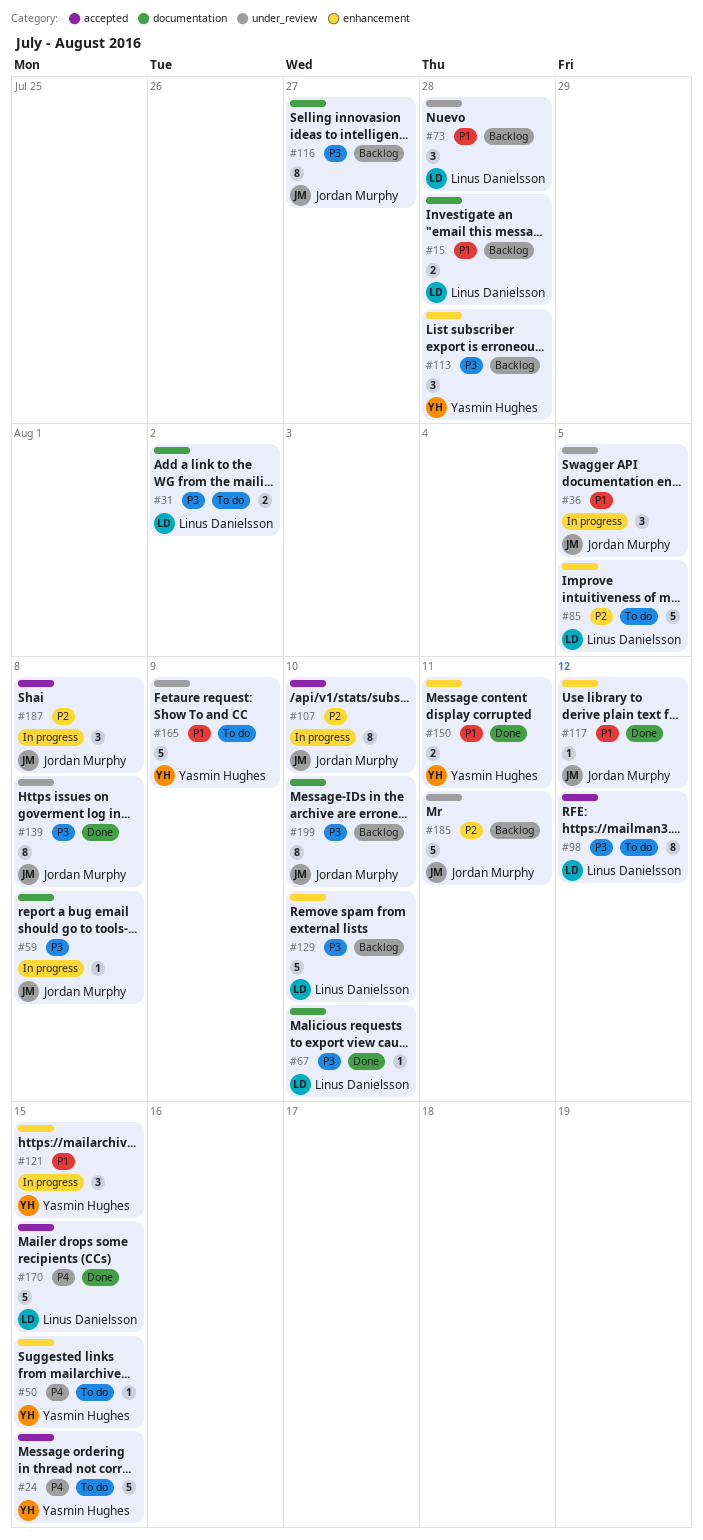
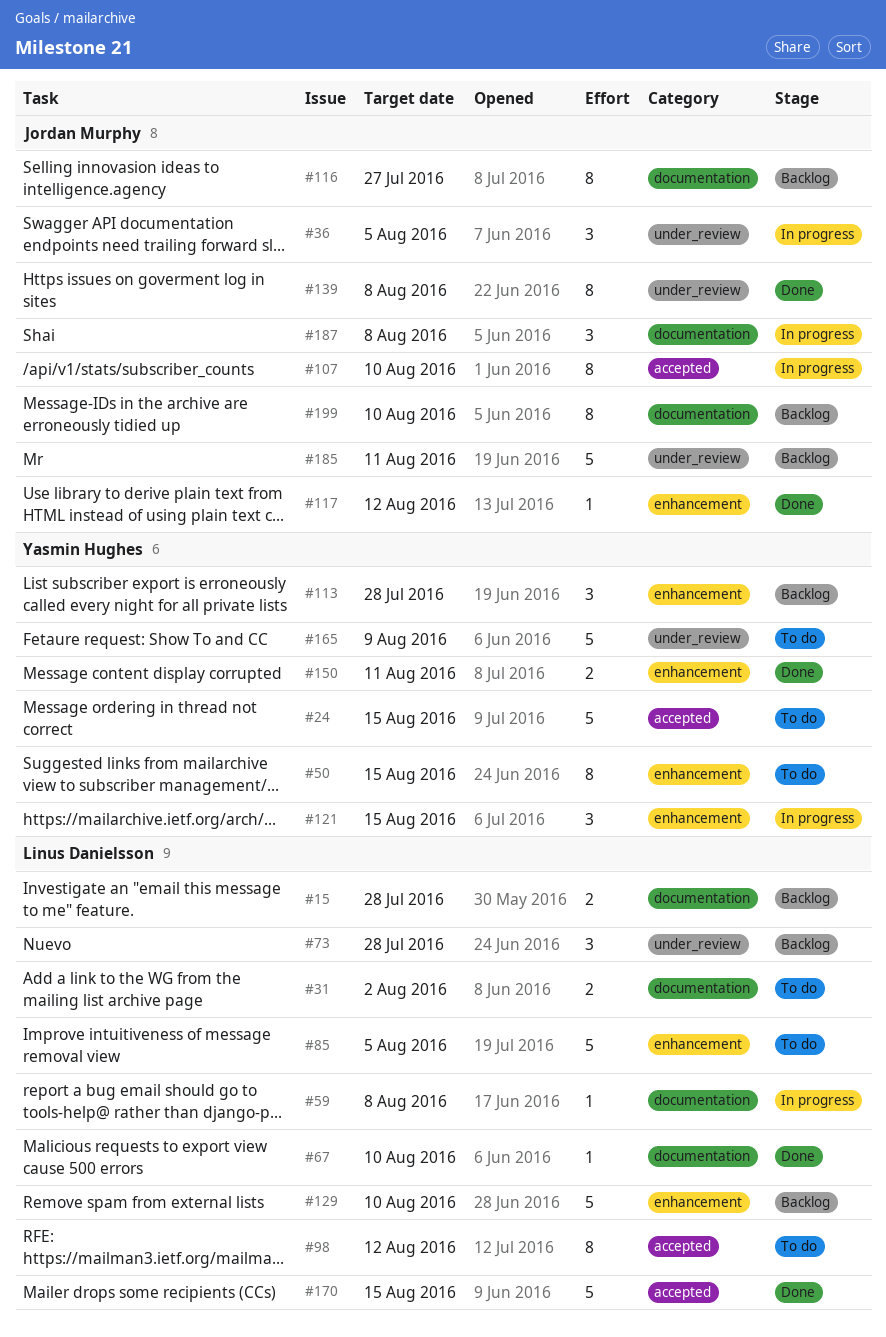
#50, estimate: 1 -> 8
#59, owner: Jordan Murphy -> Linus Danielsson
#187, label: accepted -> documentation

